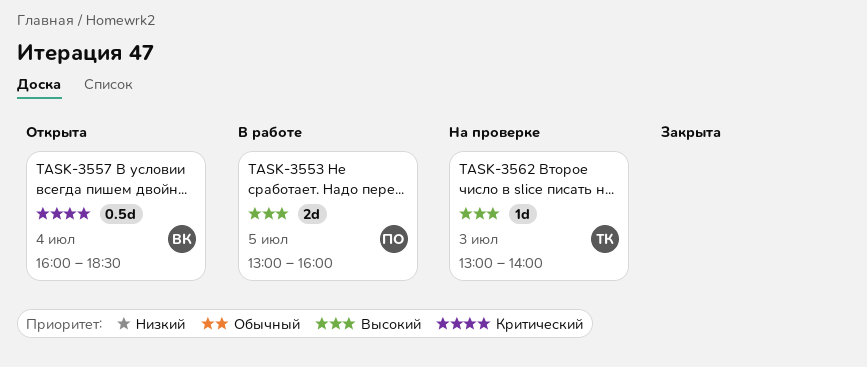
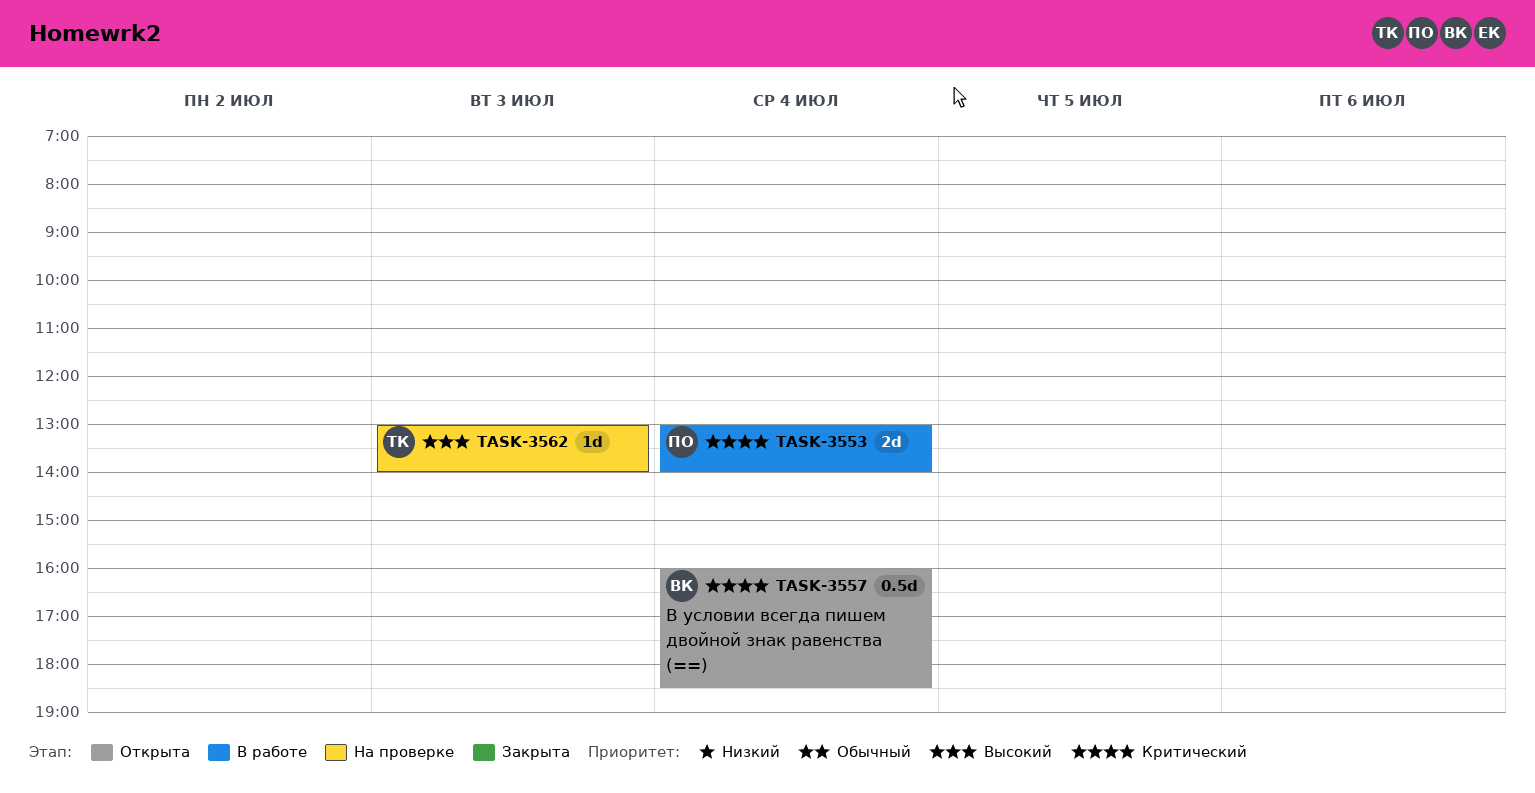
TASK-3553, priority: Высокий -> Критический
TASK-3553, day: Jul 5 -> Jul 4
TASK-3553, ends: 16:00 -> 14:00

